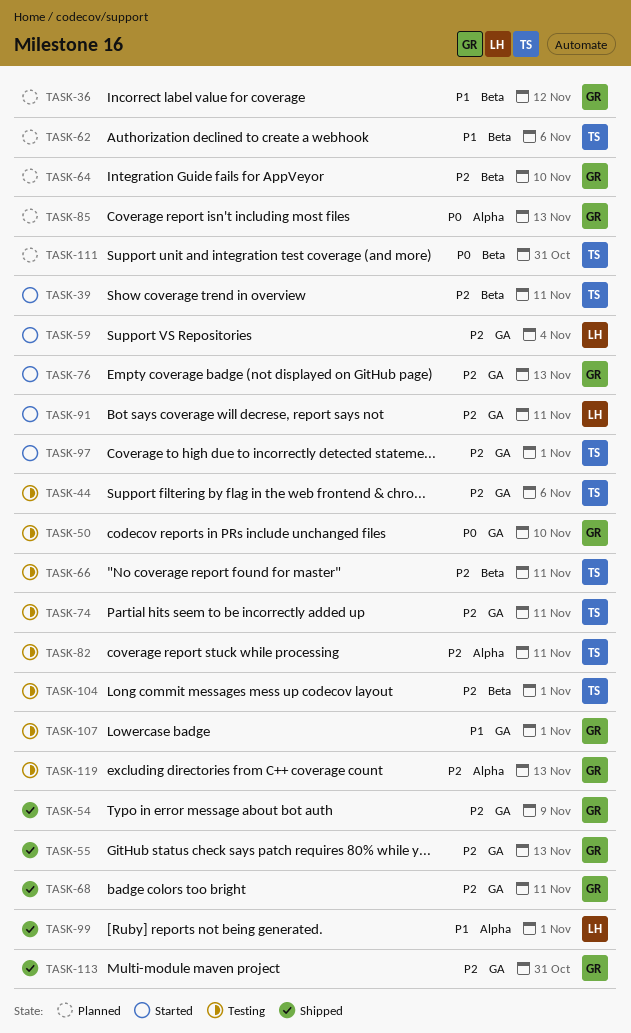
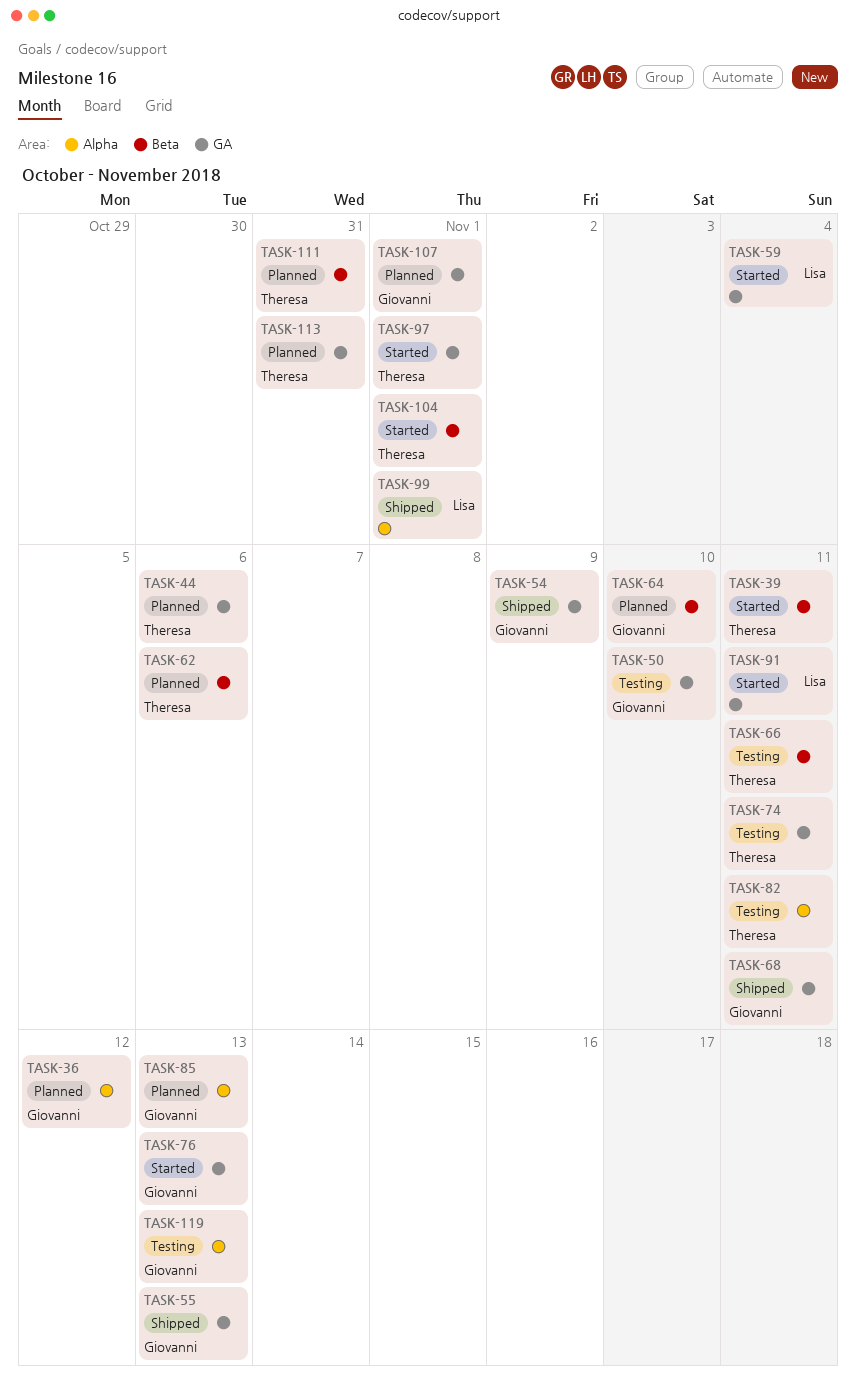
TASK-36, label: Beta -> Alpha
TASK-44, status: Testing -> Planned
TASK-104, status: Testing -> Started
TASK-107, status: Testing -> Planned
TASK-113, status: Shipped -> Planned
TASK-113, owner: Giovanni -> Theresa

